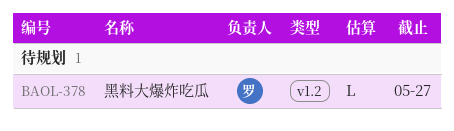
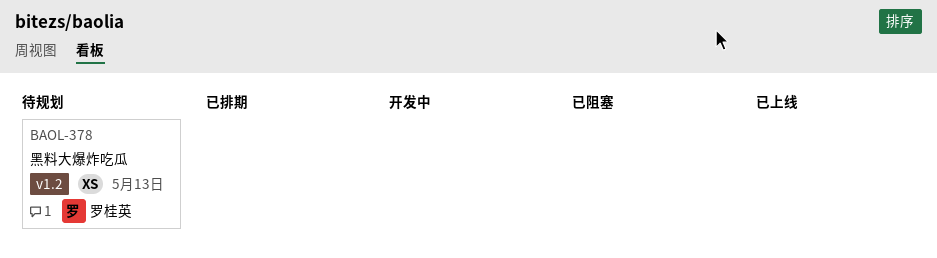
BAOL-378, estimate: L -> XS
BAOL-378, due: May 27 -> May 13

